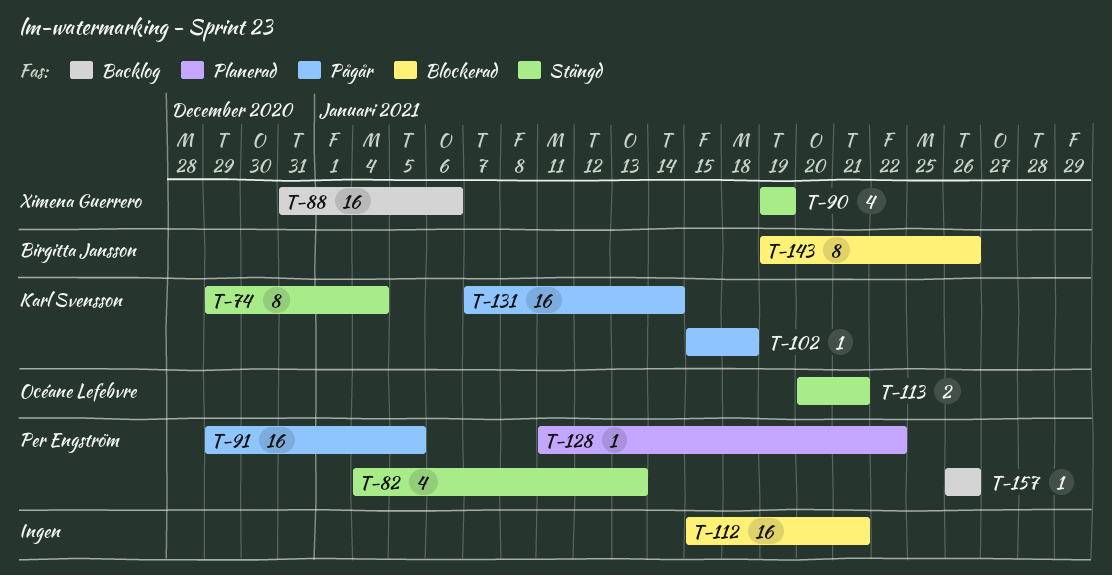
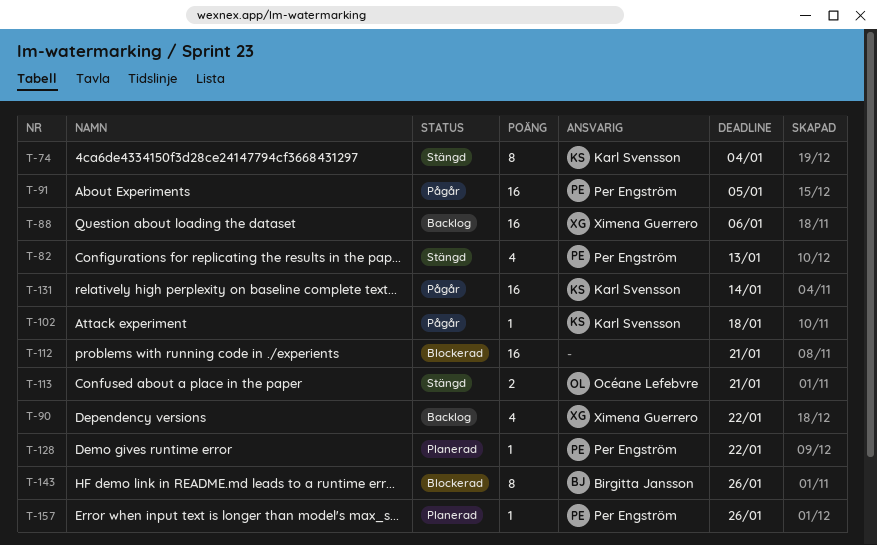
T-90, status: Stängd -> Backlog
T-90, due: Jan 19 -> Jan 22
T-157, status: Backlog -> Planerad

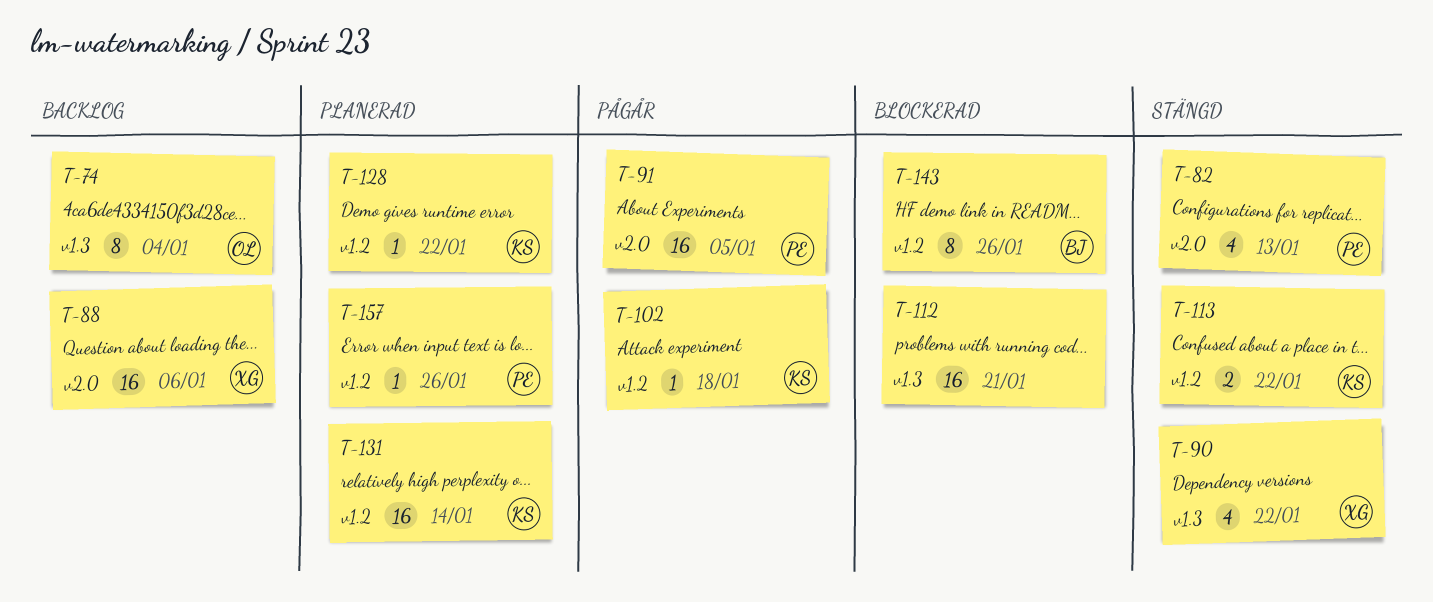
T-74, status: Stängd -> Backlog
T-74, owner: Karl Svensson -> Océane Lefebvre
T-90, status: Backlog -> Stängd
T-113, owner: Océane Lefebvre -> Karl Svensson
T-113, due: Jan 21 -> Jan 22
T-128, owner: Per Engström -> Karl Svensson
T-131, status: Pågår -> Planerad

